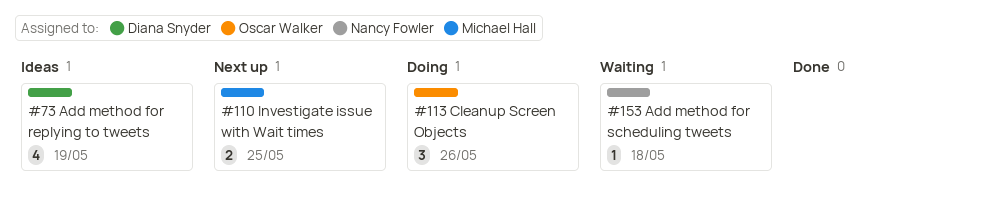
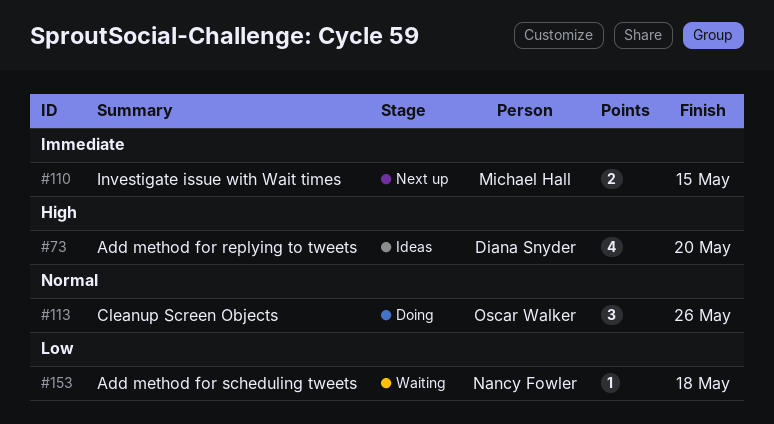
#73, due: May 19 -> May 20
#110, due: May 25 -> May 15

